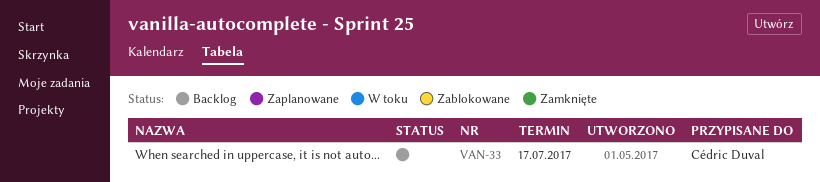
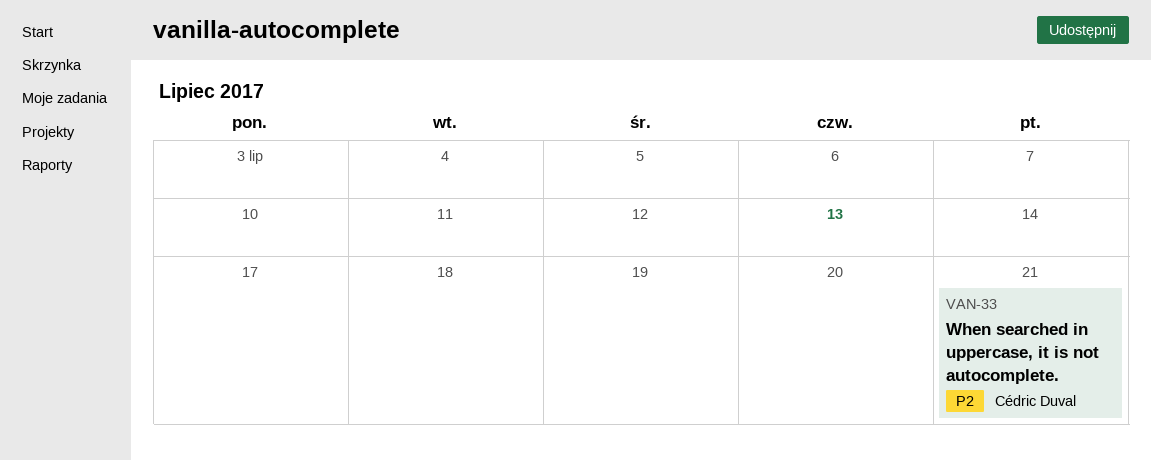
VAN-33, due: Jul 17 -> Jul 21

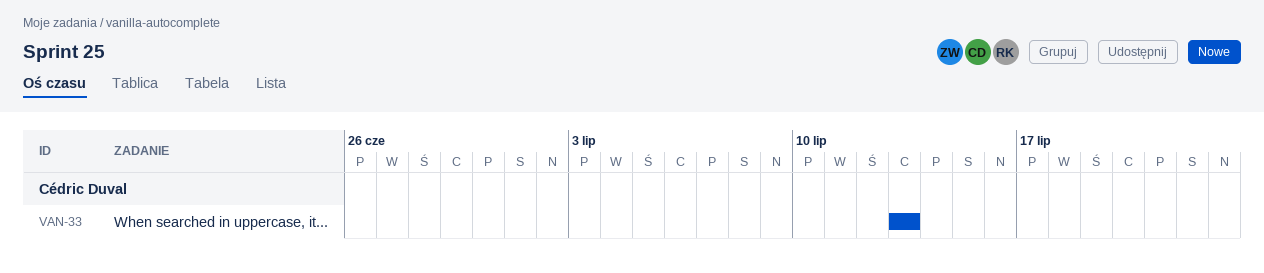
VAN-33, due: Jul 21 -> Jul 13

